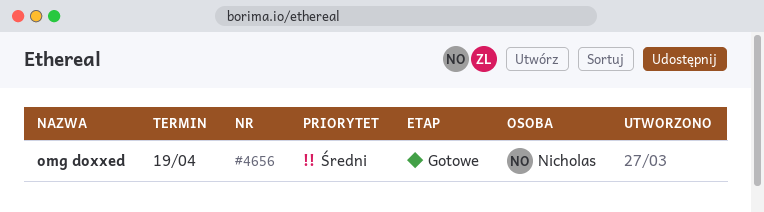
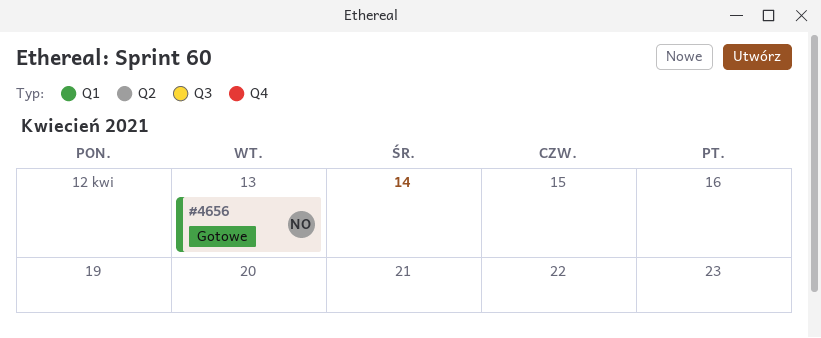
#4656, due: Apr 19 -> Apr 13

